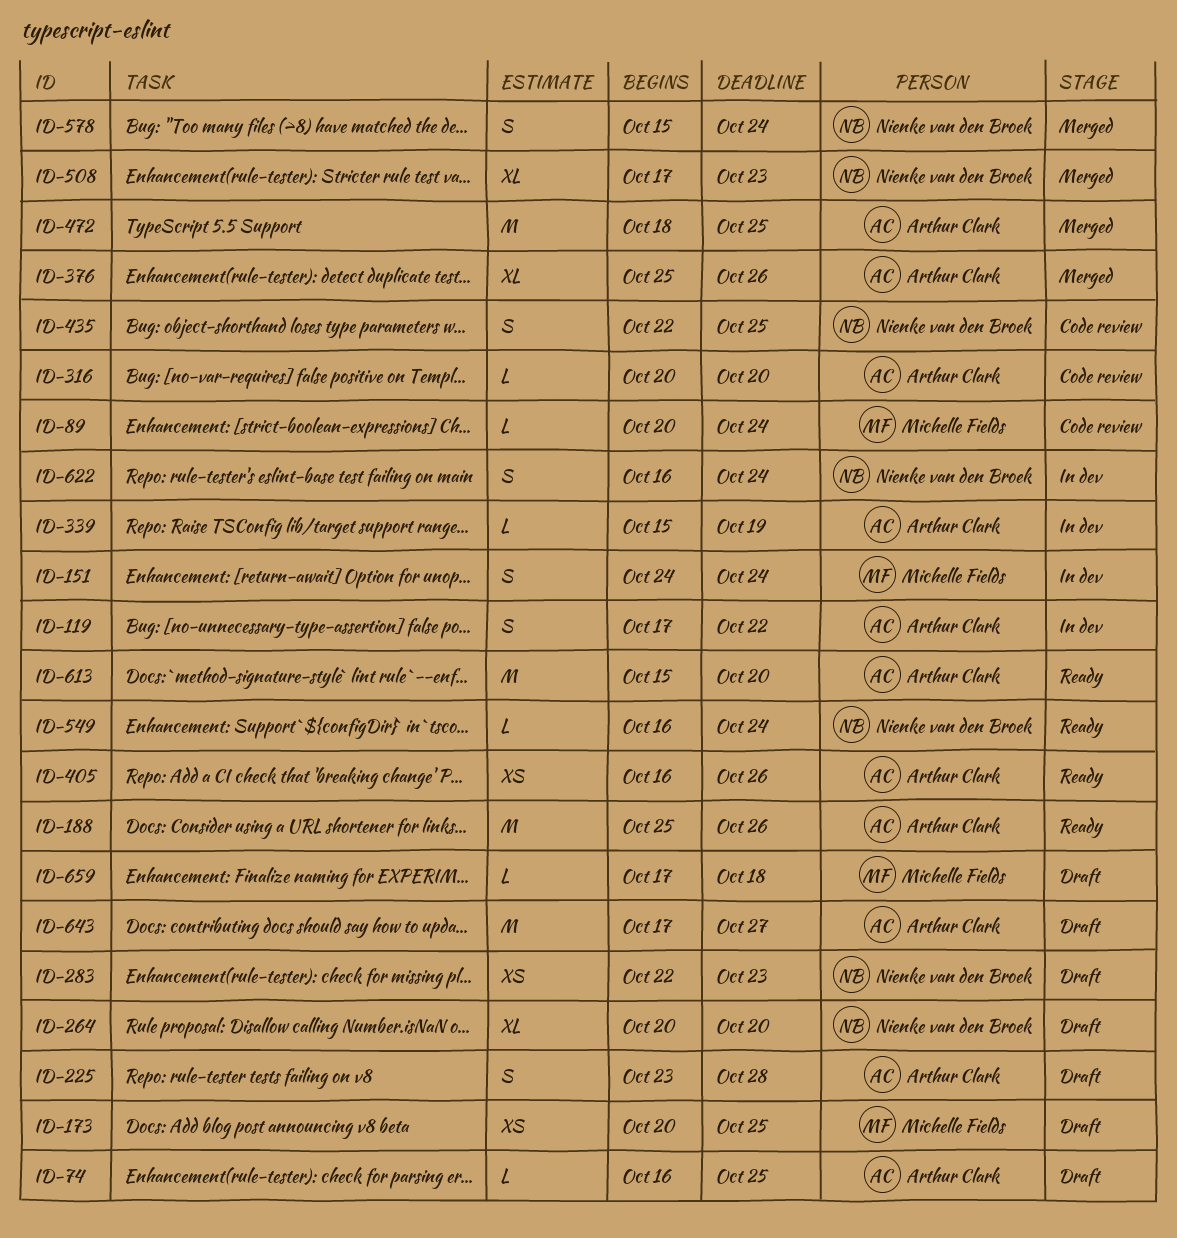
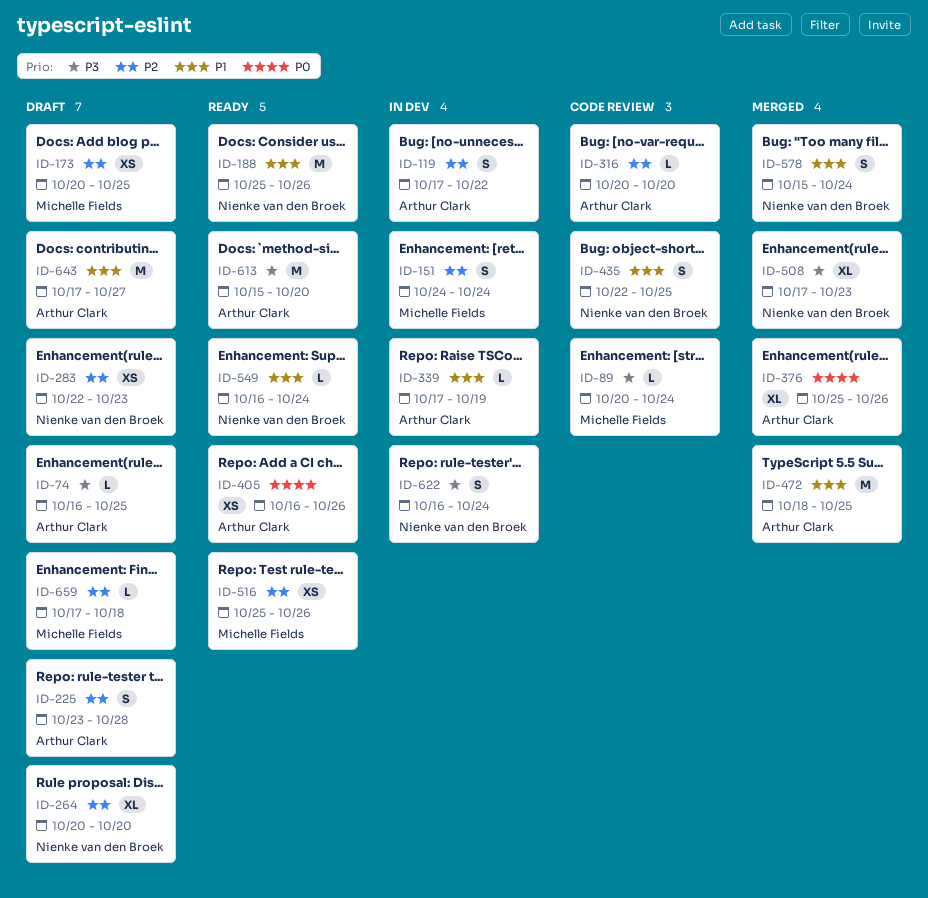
ID-188, owner: Arthur Clark -> Nienke van den Broek
ID-339, start: Oct 15 -> Oct 17
ID-516: none -> present

